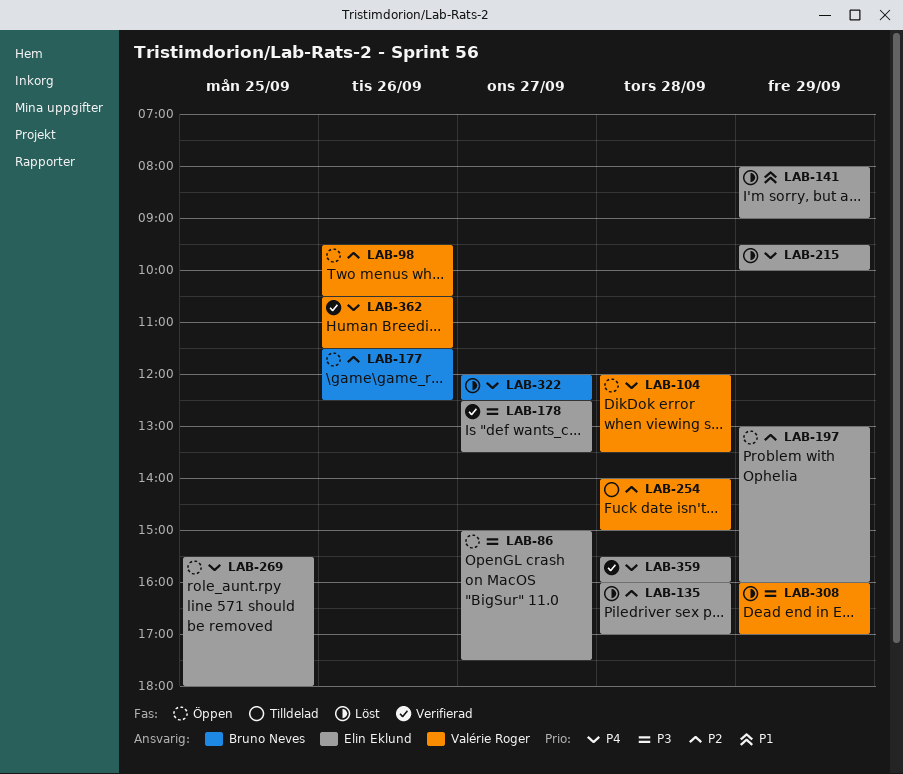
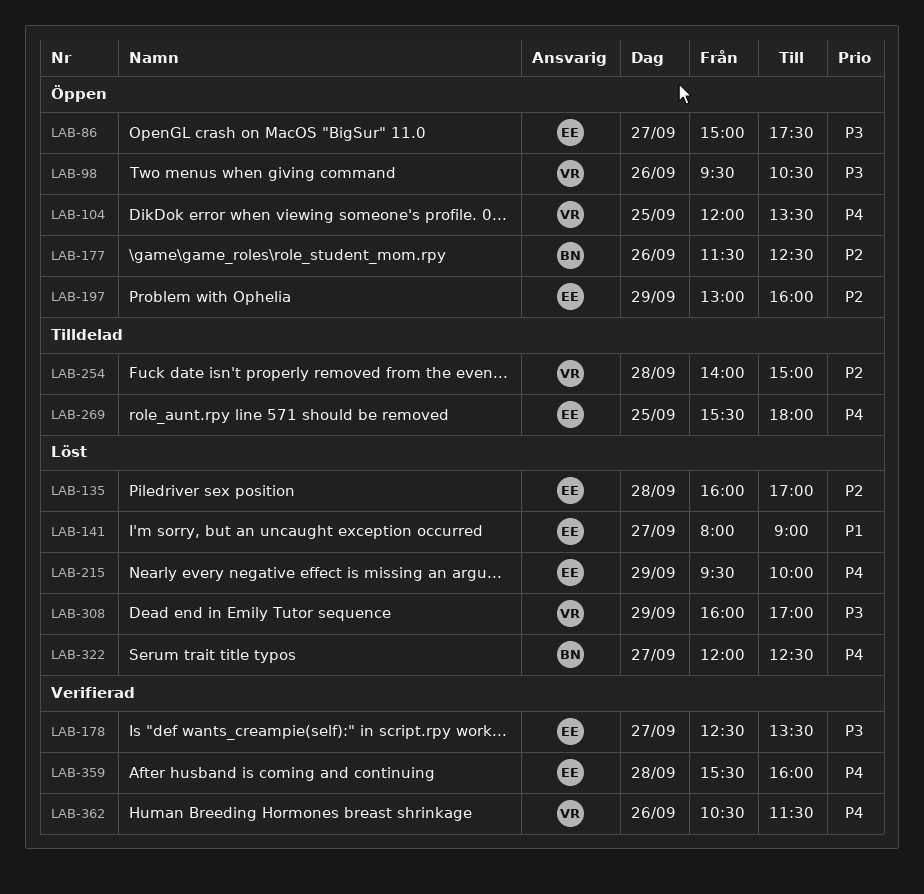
LAB-98, priority: P2 -> P3
LAB-104, day: Sep 28 -> Sep 25
LAB-141, day: Sep 29 -> Sep 27
LAB-269, status: Öppen -> Tilldelad

